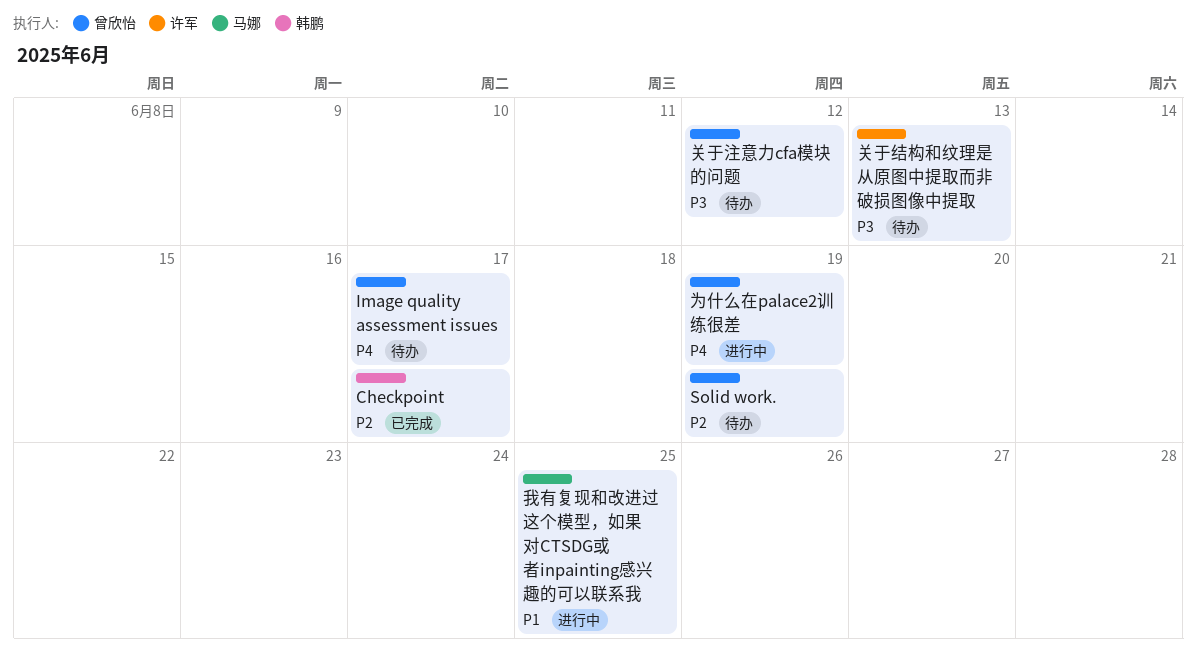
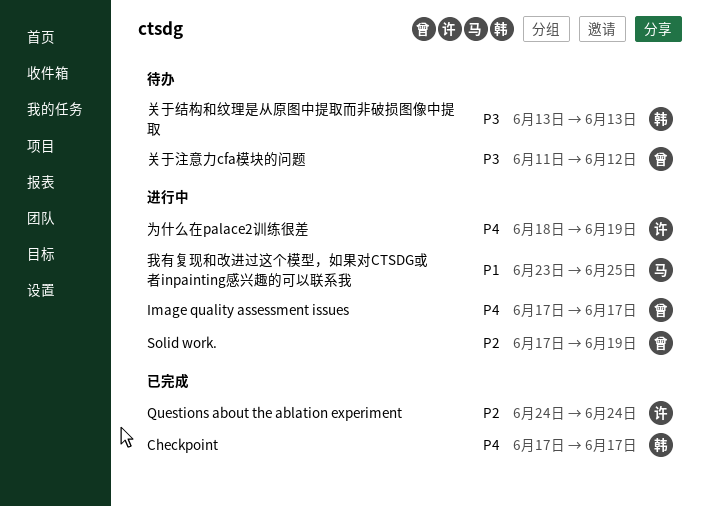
Checkpoint, priority: P2 -> P4
Image quality assessment issues, status: 待办 -> 进行中
Questions about the ablation experiment: none -> present
Solid work., status: 待办 -> 进行中
为什么在palace2训练很差, owner: 曾欣怡 -> 许军
关于结构和纹理是从原图中提取而非破损图像中提取, owner: 许军 -> 韩鹏

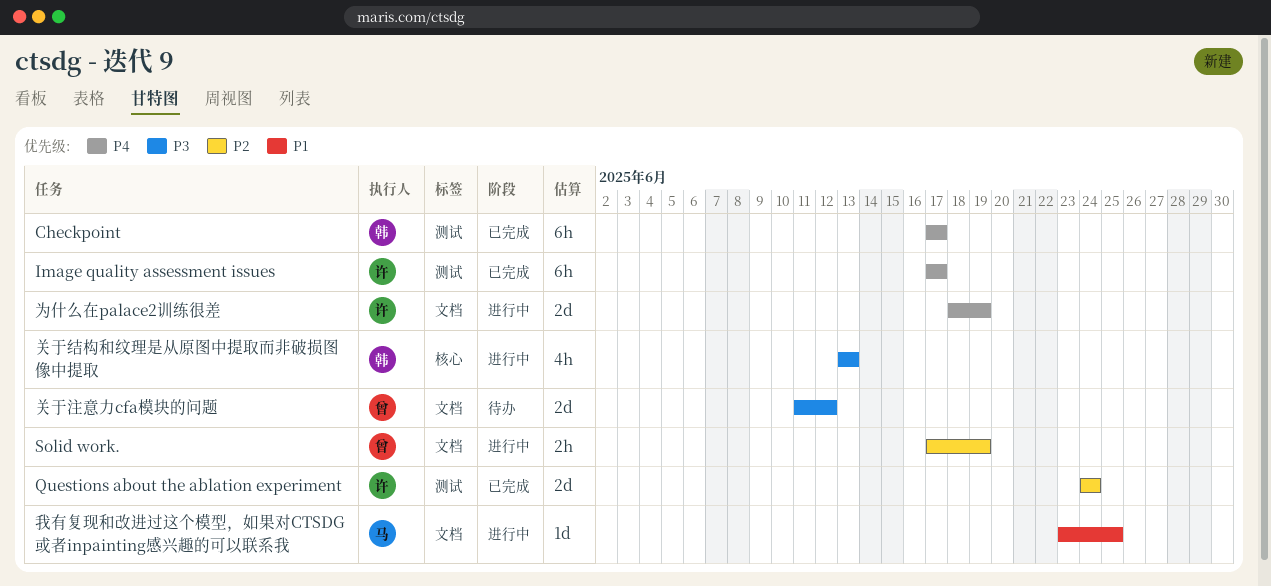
Image quality assessment issues, status: 进行中 -> 已完成
Image quality assessment issues, owner: 曾 -> 许
关于结构和纹理是从原图中提取而非破损图像中提取, status: 待办 -> 进行中

